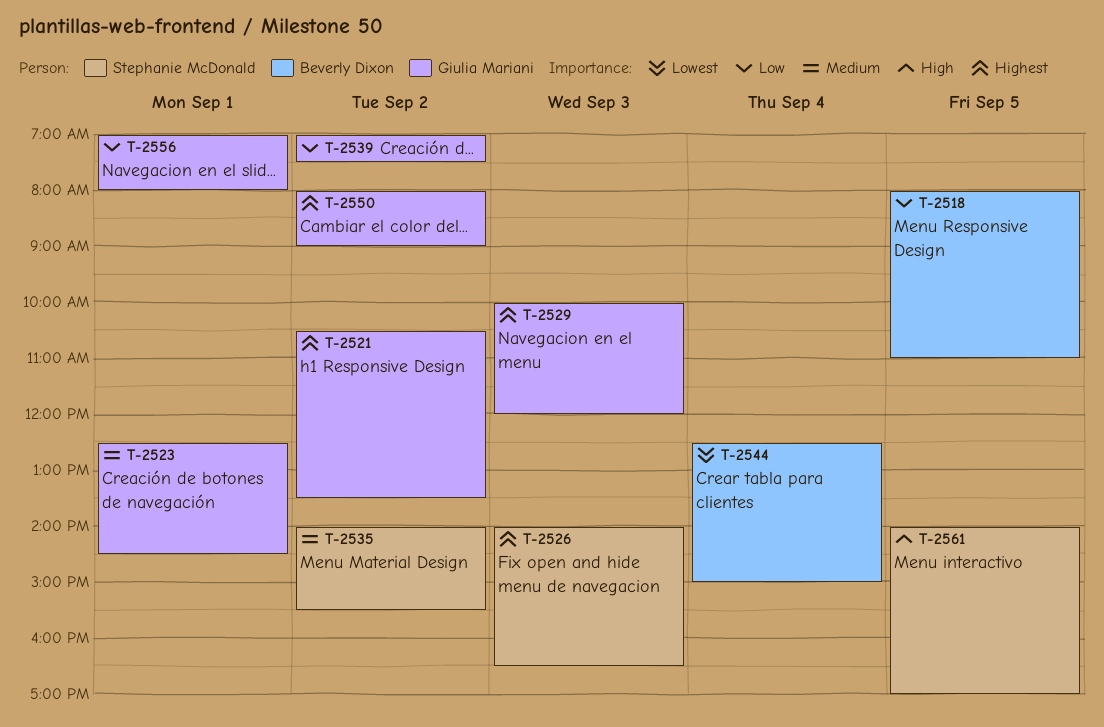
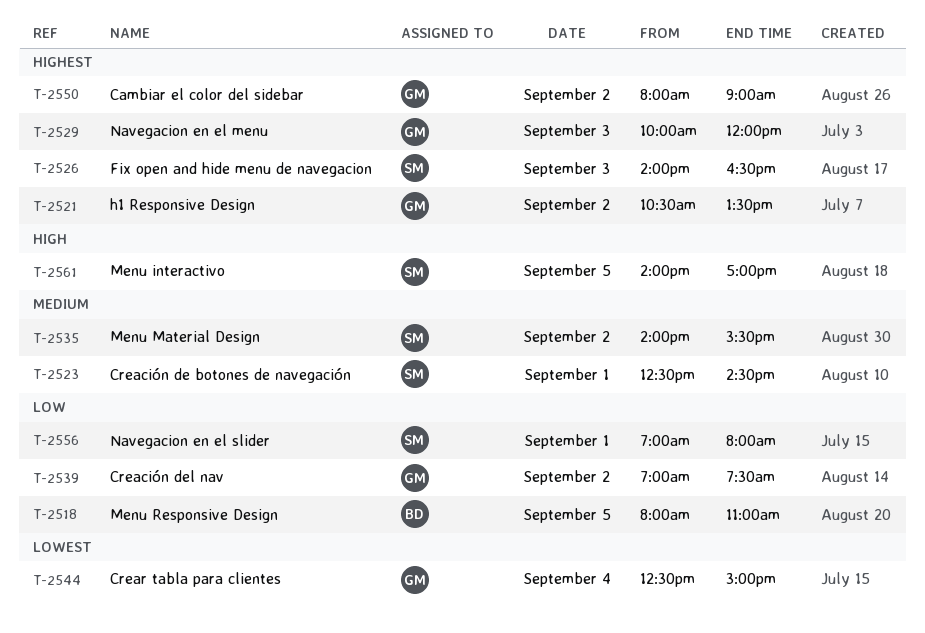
T-2523, owner: Giulia Mariani -> Stephanie McDonald
T-2544, owner: Beverly Dixon -> Giulia Mariani
T-2556, owner: Giulia Mariani -> Stephanie McDonald

